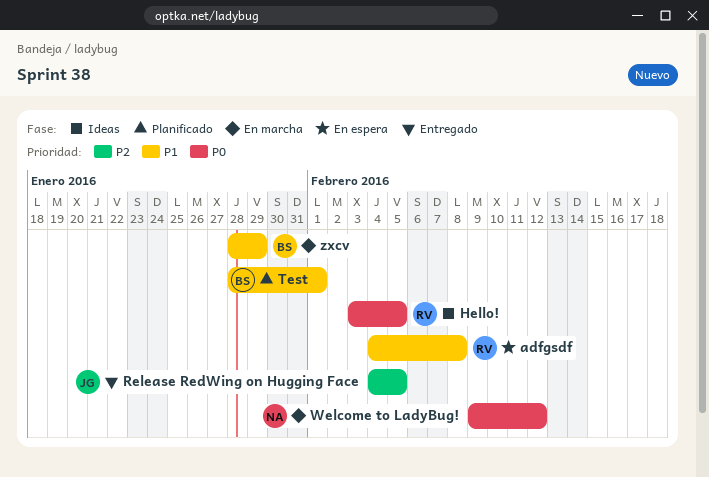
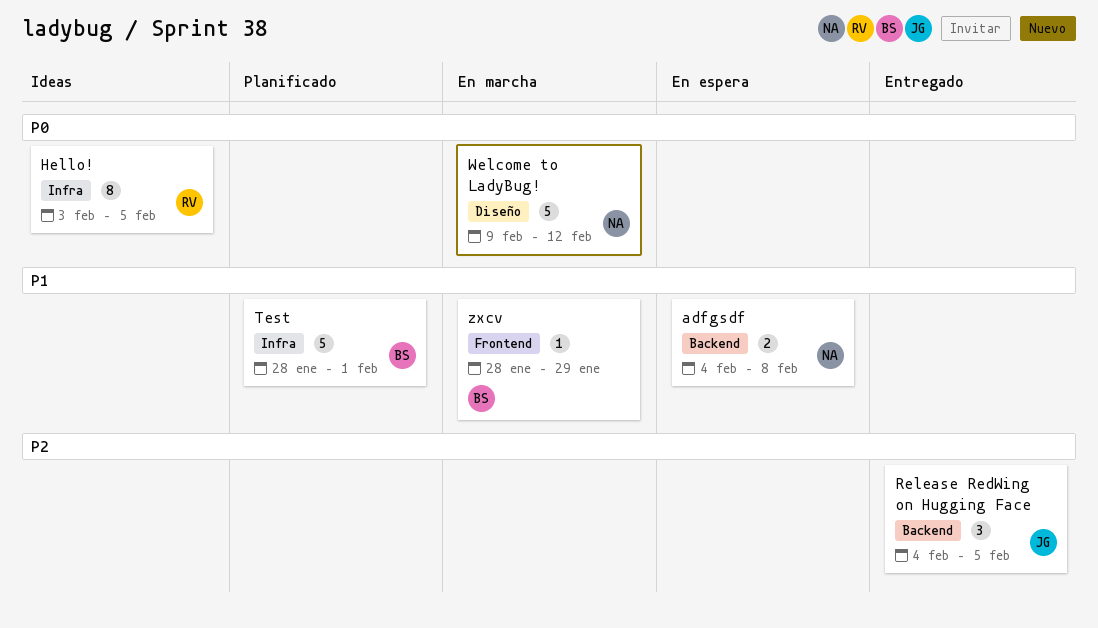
adfgsdf, owner: RV -> NA

